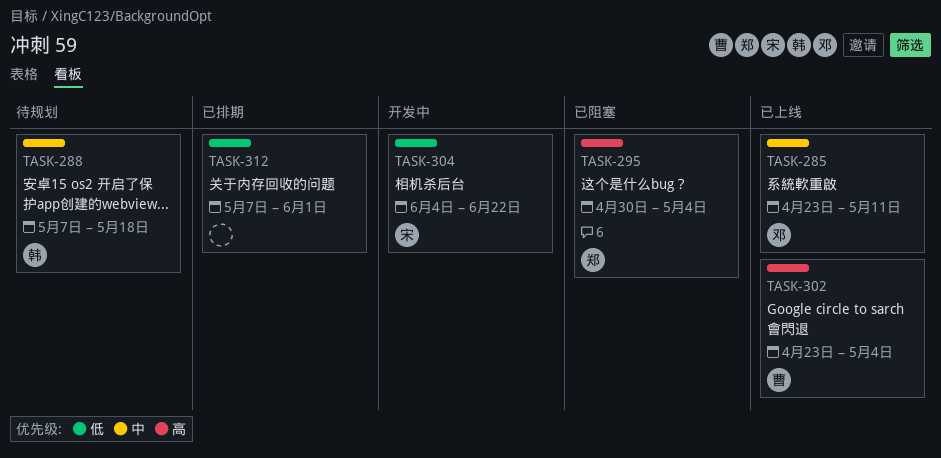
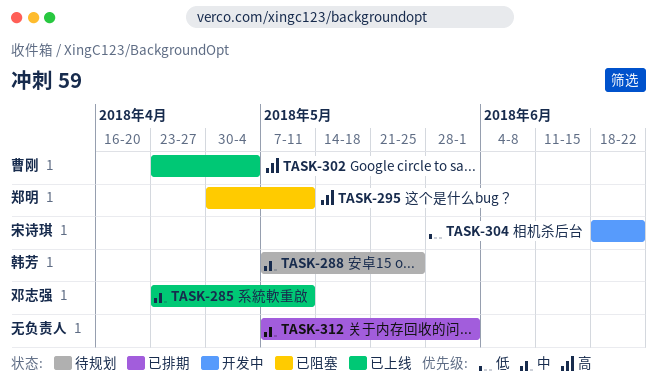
TASK-288, due: May 18 -> May 25
TASK-295, due: May 4 -> May 11
TASK-304, start: Jun 4 -> Jun 18
TASK-312, priority: 低 -> 中

